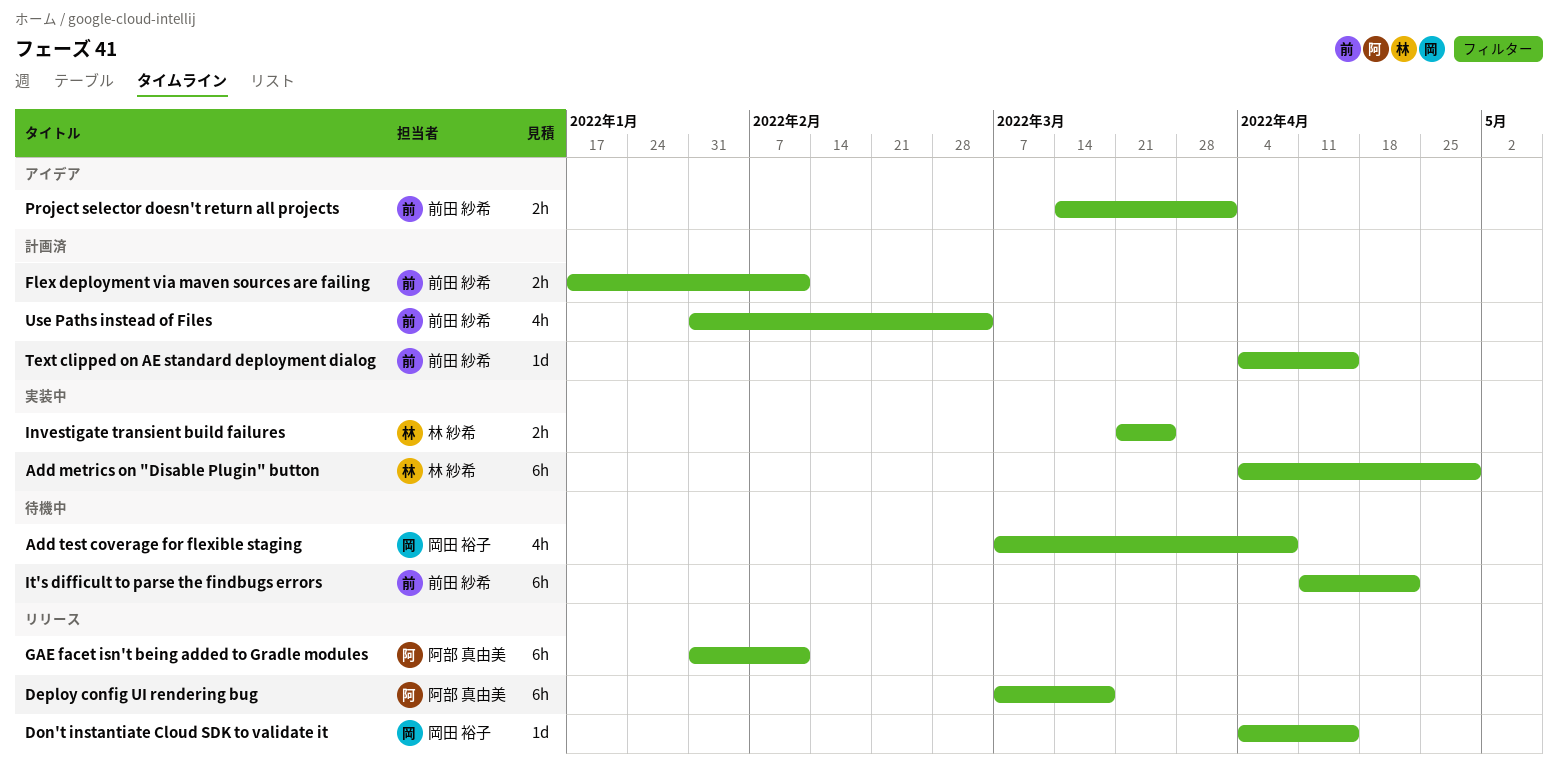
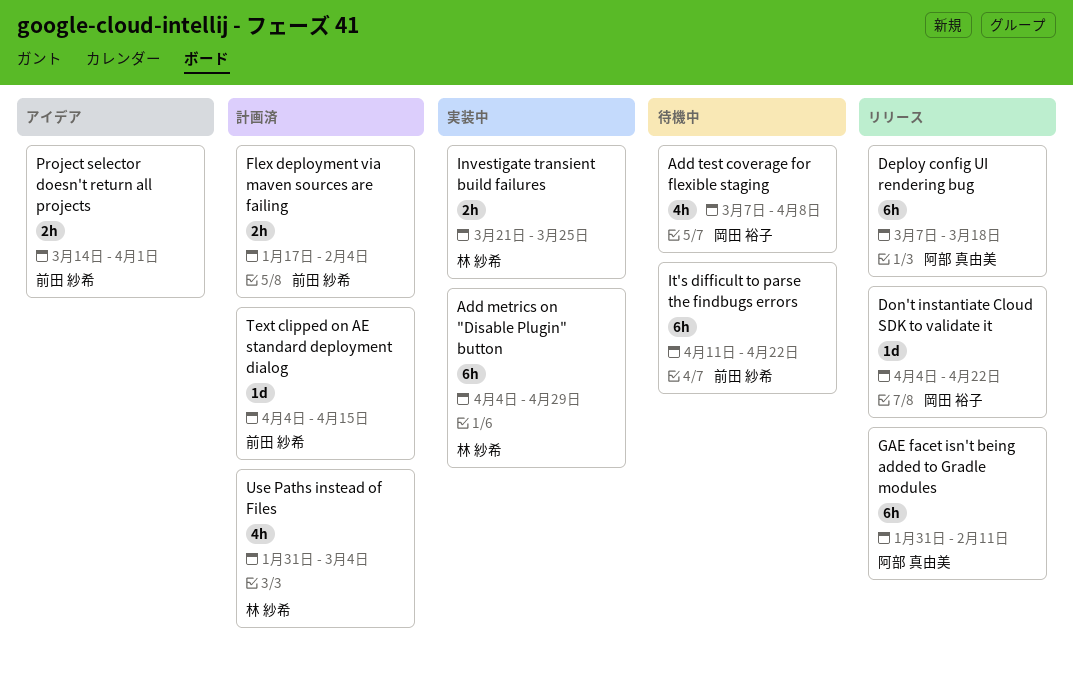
Don't instantiate Cloud SDK to validate it, due: Apr 15 -> Apr 22
Flex deployment via maven sources are failing, due: Feb 11 -> Feb 4
Use Paths instead of Files, owner: 前田 紗希 -> 林 紗希

